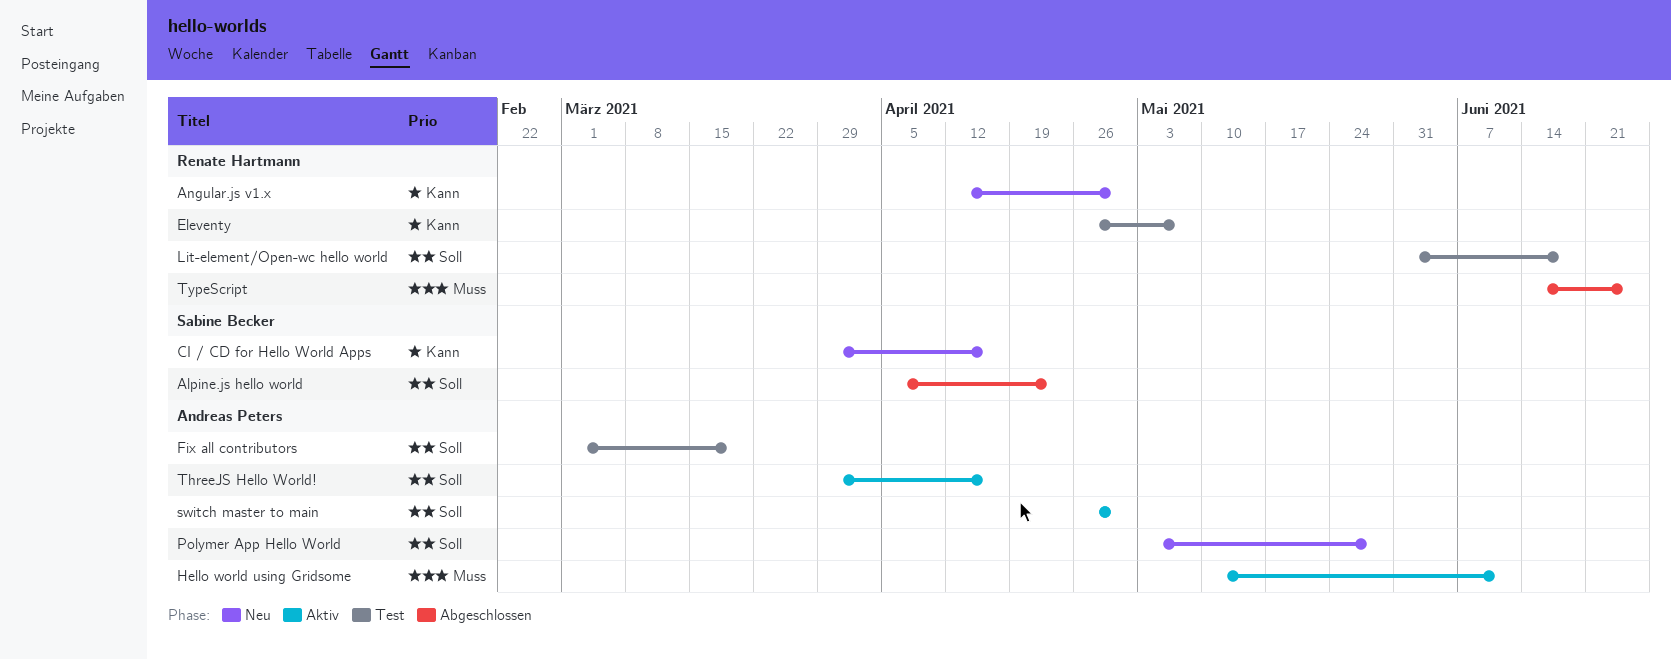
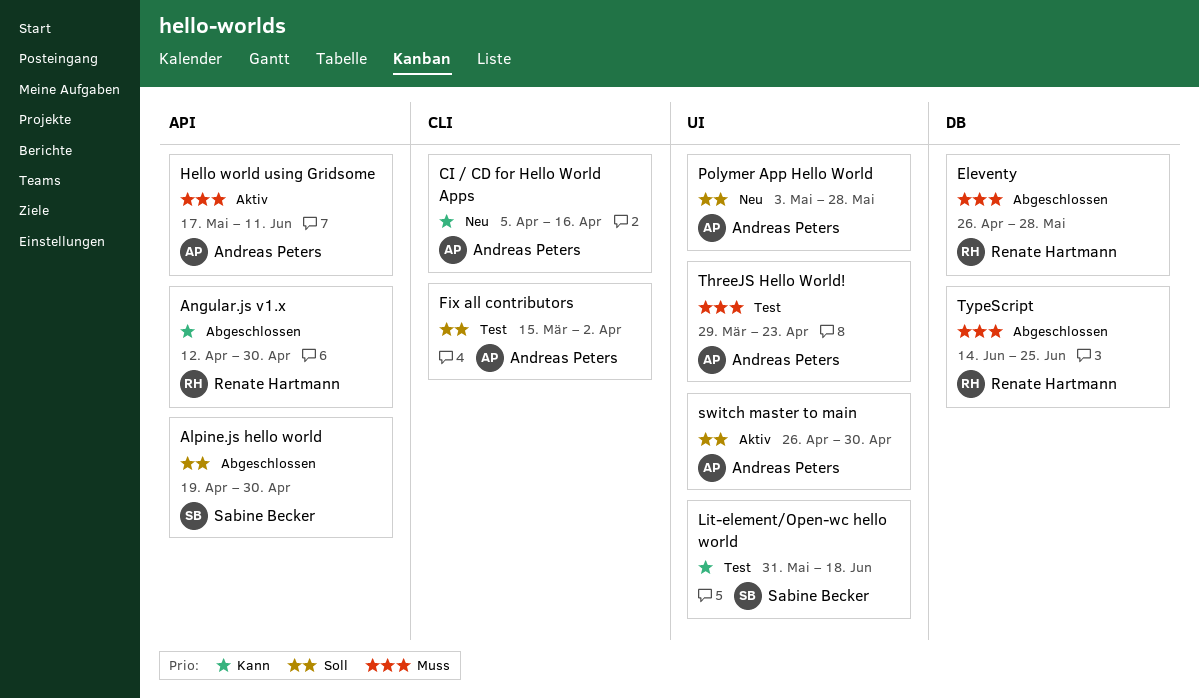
Alpine.js hello world, start: Apr 5 -> Apr 19
Alpine.js hello world, due: Apr 23 -> Apr 30
Angular.js v1.x, status: Neu -> Abgeschlossen
CI / CD for Hello World Apps, owner: Sabine Becker -> Andreas Peters
CI / CD for Hello World Apps, start: Mar 29 -> Apr 5
Eleventy, status: Test -> Abgeschlossen
Eleventy, priority: Kann -> Muss
Eleventy, due: May 7 -> May 28
Fix all contributors, start: Mar 1 -> Mar 15
Fix all contributors, due: Mar 19 -> Apr 2
Hello world using Gridsome, start: May 10 -> May 17
Lit-element/Open-wc hello world, owner: Renate Hartmann -> Sabine Becker
Lit-element/Open-wc hello world, priority: Soll -> Kann
ThreeJS Hello World!, status: Aktiv -> Test
ThreeJS Hello World!, priority: Soll -> Muss
ThreeJS Hello World!, due: Apr 16 -> Apr 23

